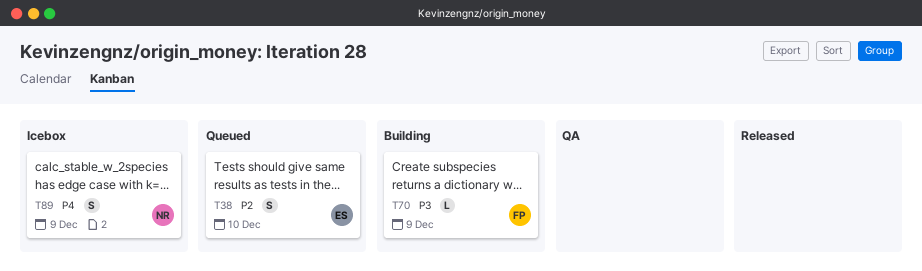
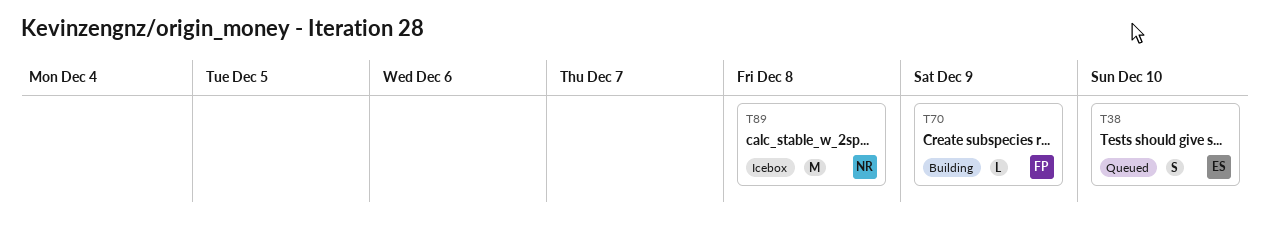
T89, estimate: S -> M
T89, due: Dec 9 -> Dec 8

